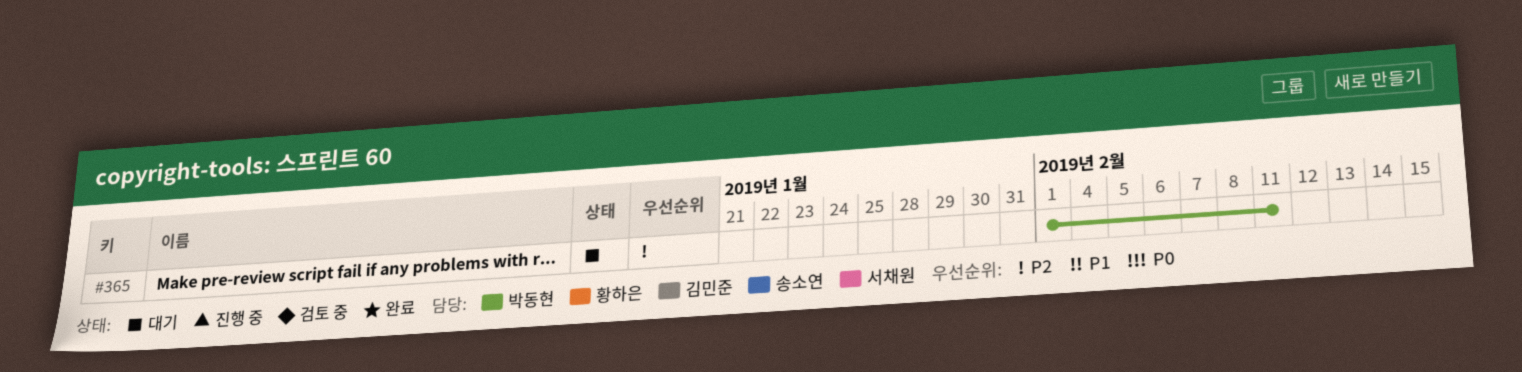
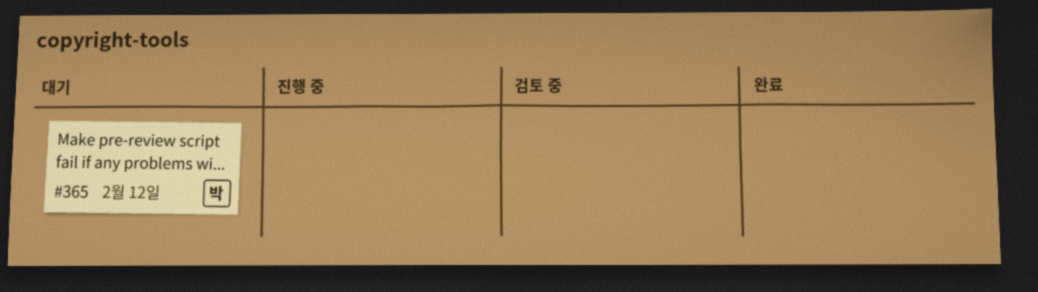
#365, due: Feb 11 -> Feb 12

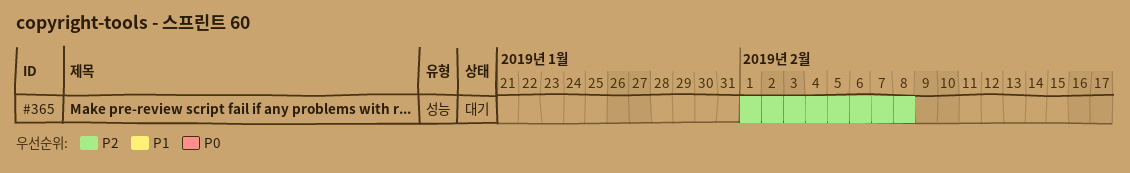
#365, due: Feb 12 -> Feb 8

